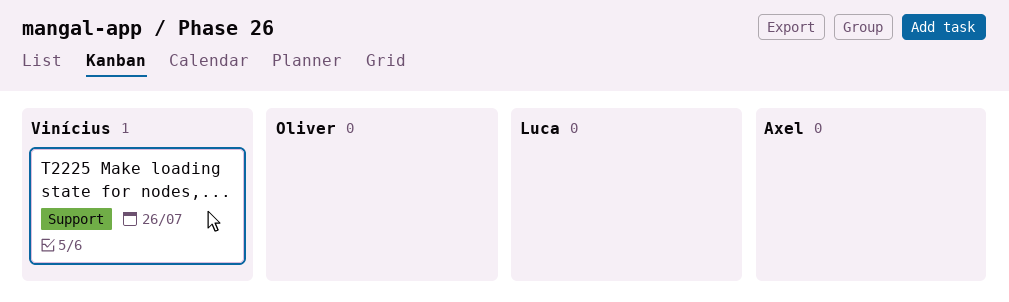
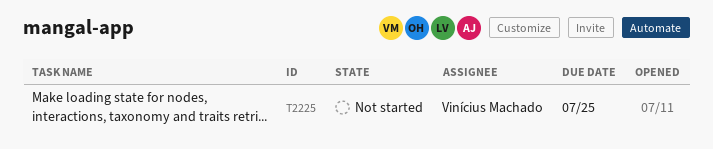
T2225, due: Jul 26 -> Jul 25

